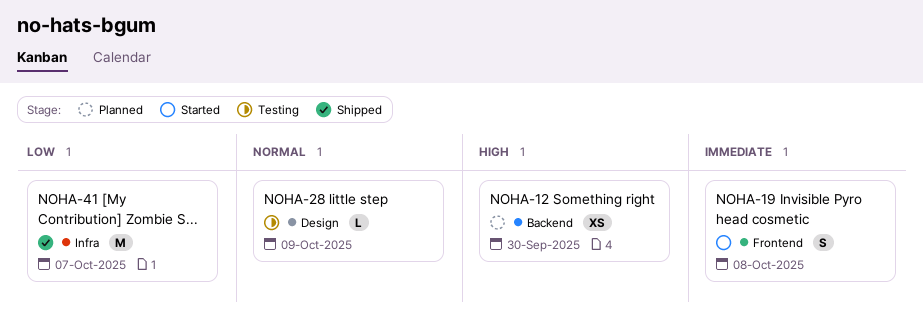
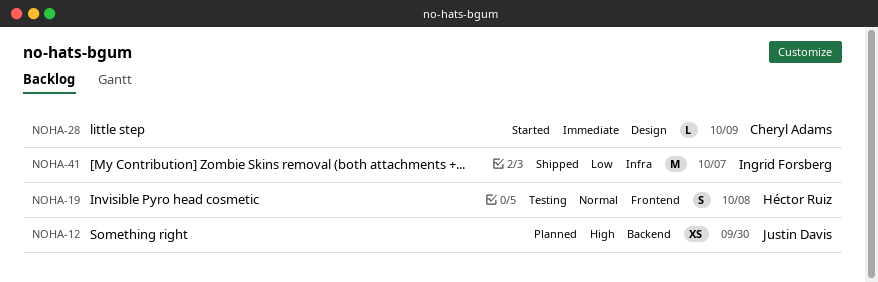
NOHA-19, status: Started -> Testing
NOHA-19, priority: Immediate -> Normal
NOHA-28, status: Testing -> Started
NOHA-28, priority: Normal -> Immediate

